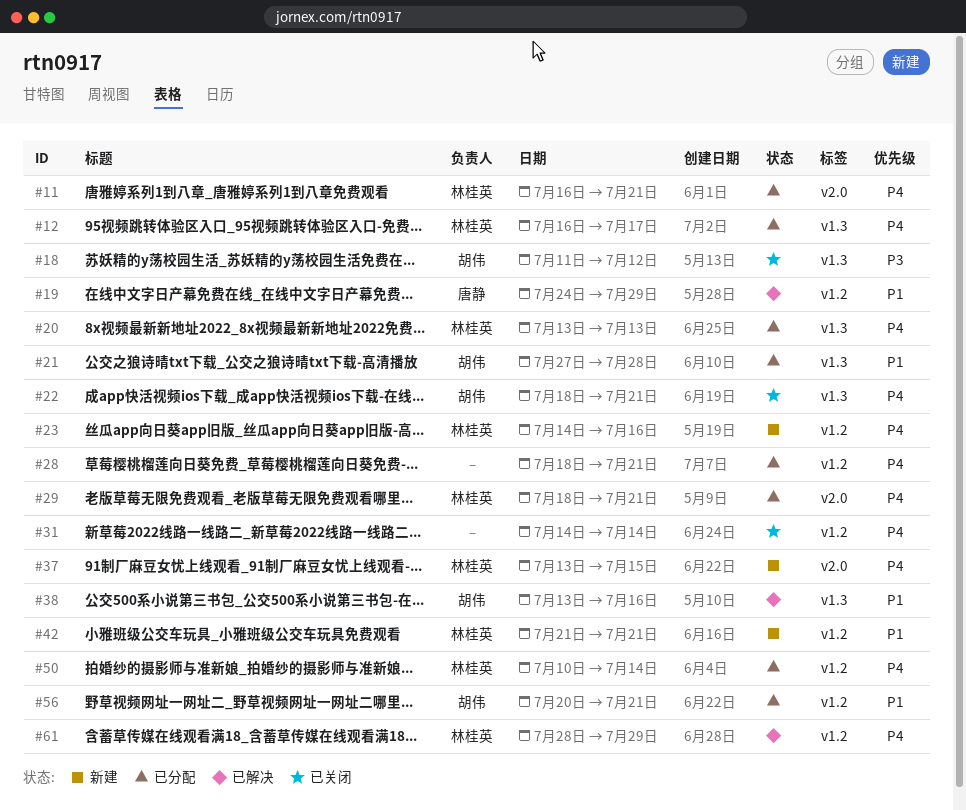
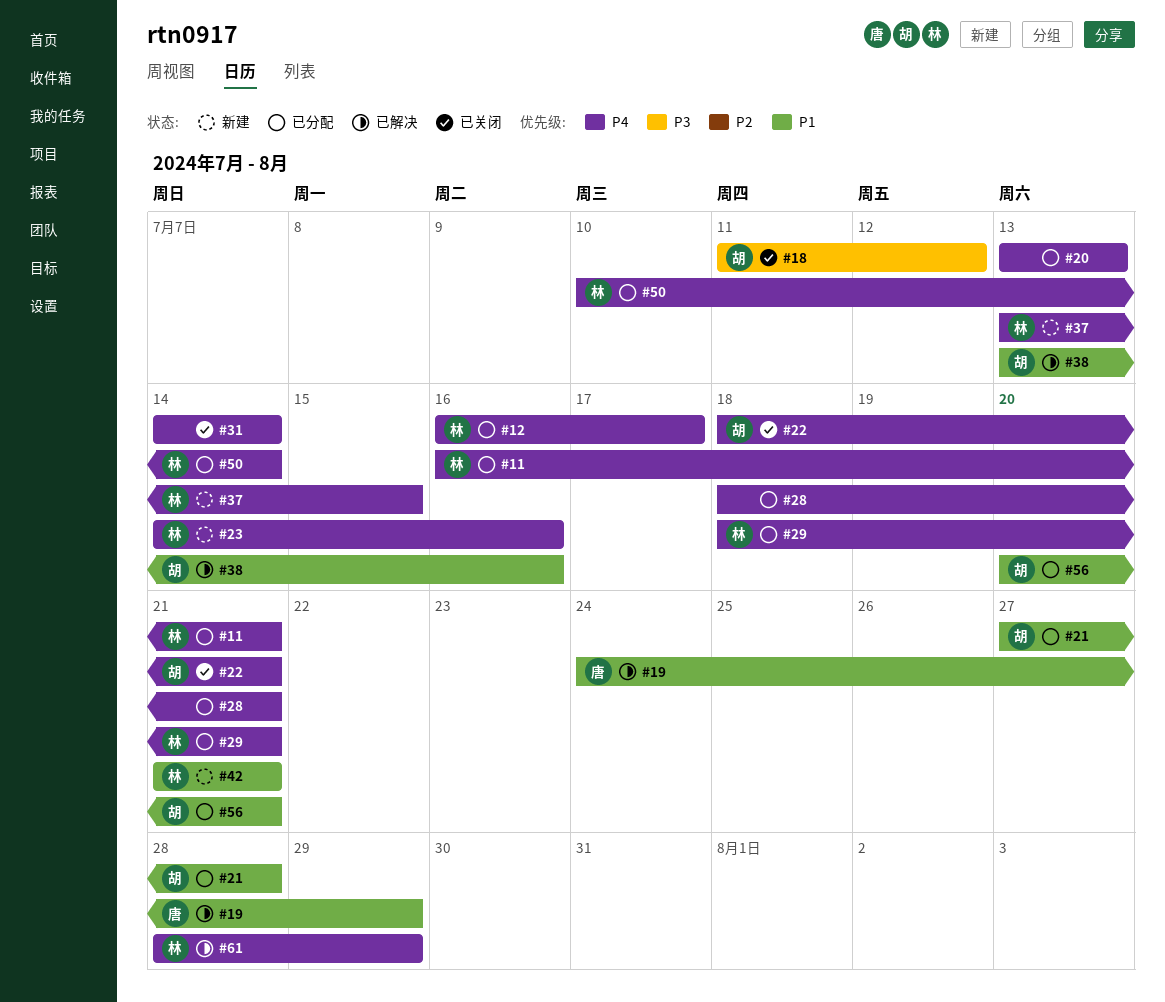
#20, owner: 林桂英 -> none

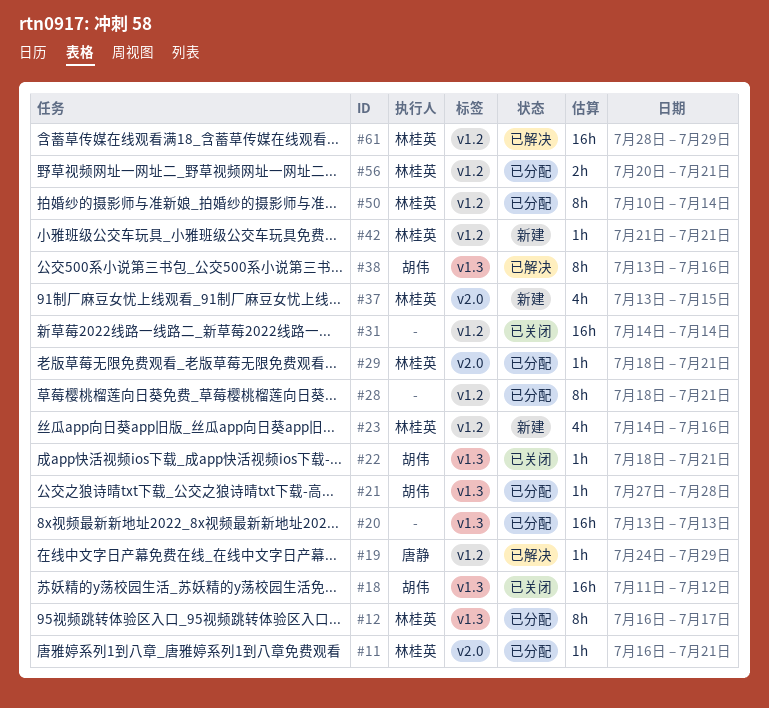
#56, owner: 胡伟 -> 林桂英

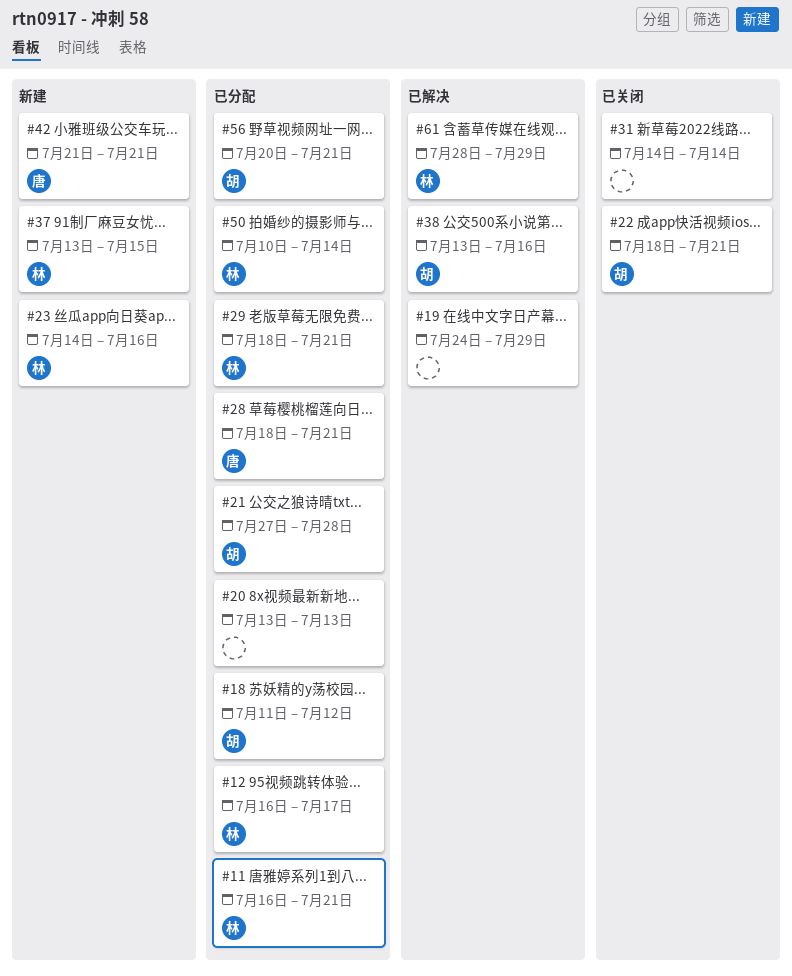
#18, status: 已关闭 -> 已分配
#19, owner: 唐静 -> none
#28, owner: none -> 唐静
#42, owner: 林桂英 -> 唐静
#56, owner: 林桂英 -> 胡伟

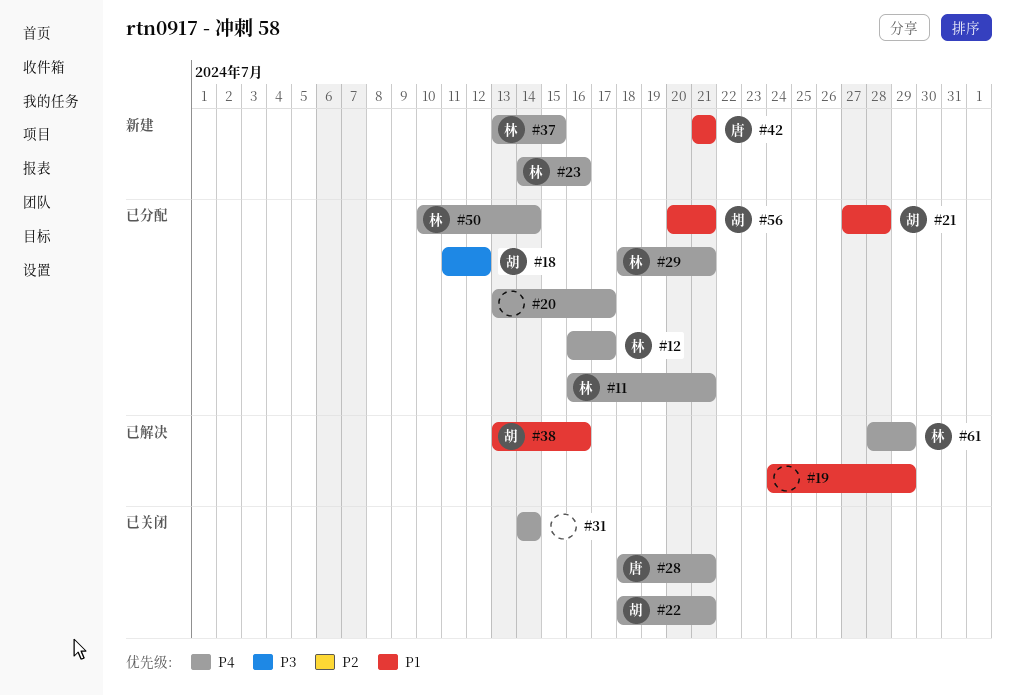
#20, due: Jul 13 -> Jul 17
#28, status: 已分配 -> 已关闭

